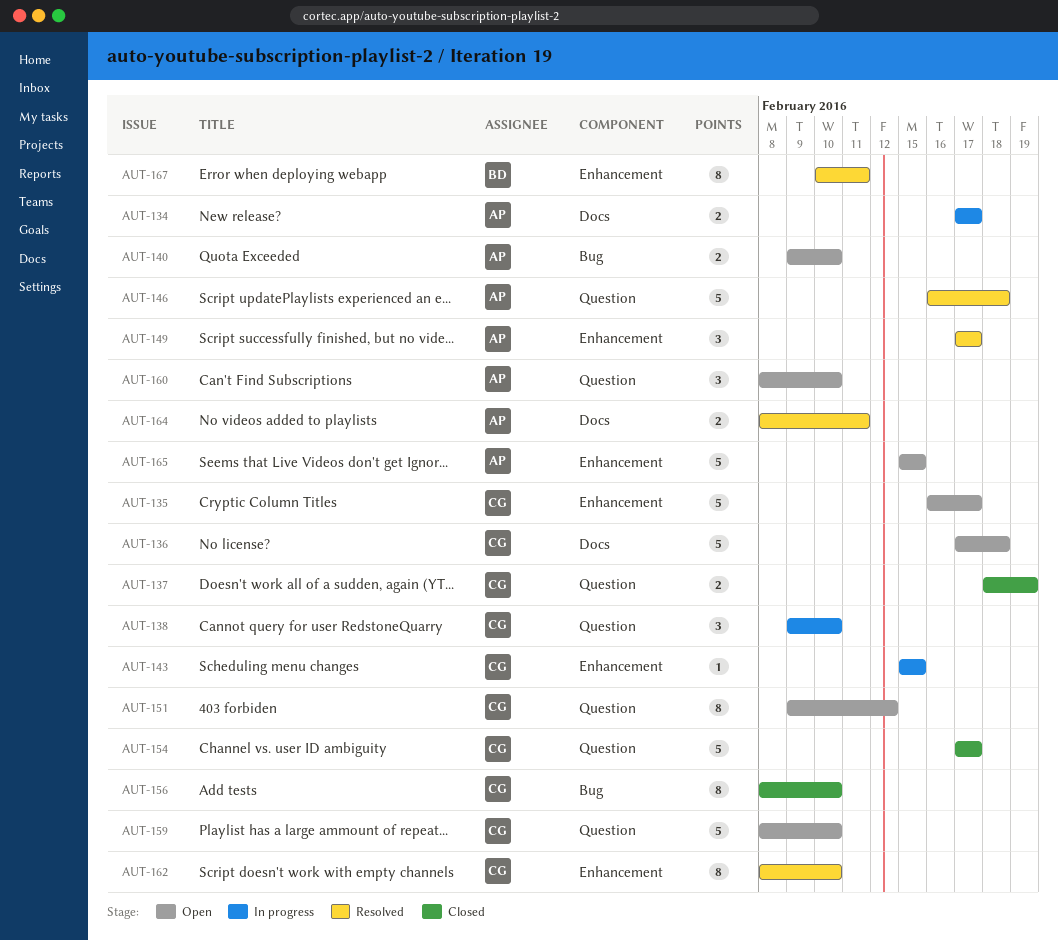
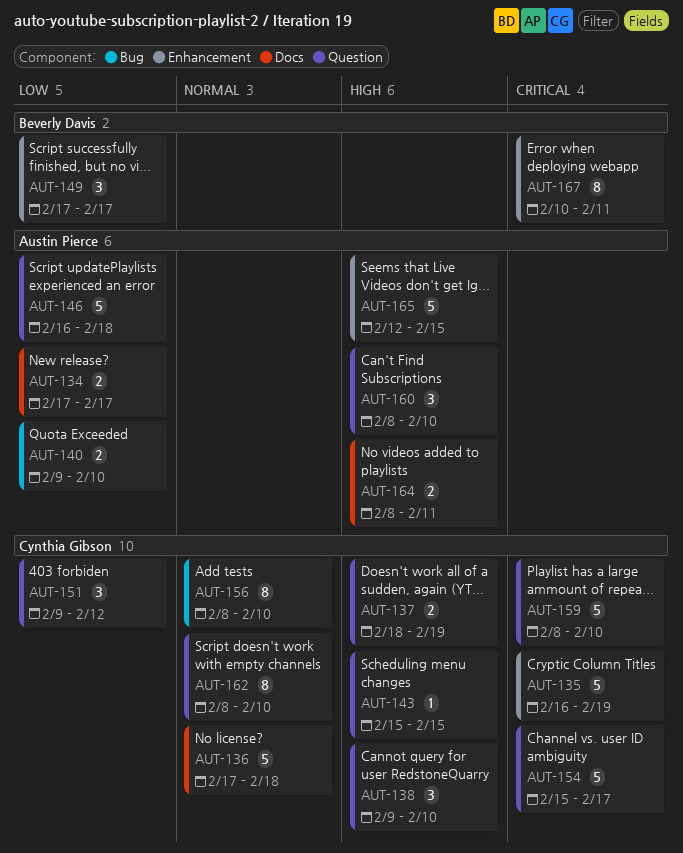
AUT-135, due: Feb 17 -> Feb 19
AUT-143, label: Enhancement -> Question
AUT-149, owner: Austin Pierce -> Beverly Davis
AUT-151, estimate: 8 -> 3
AUT-154, start: Feb 17 -> Feb 15
AUT-162, label: Enhancement -> Question
AUT-165, start: Feb 15 -> Feb 12

